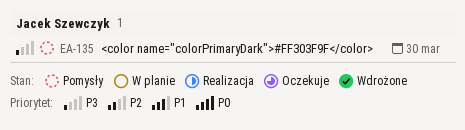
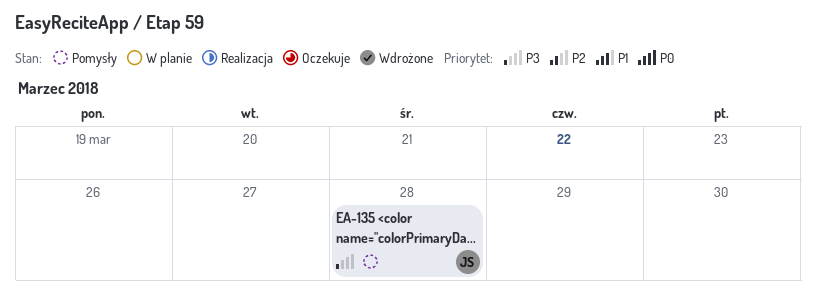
EA-135, due: Mar 30 -> Mar 28

